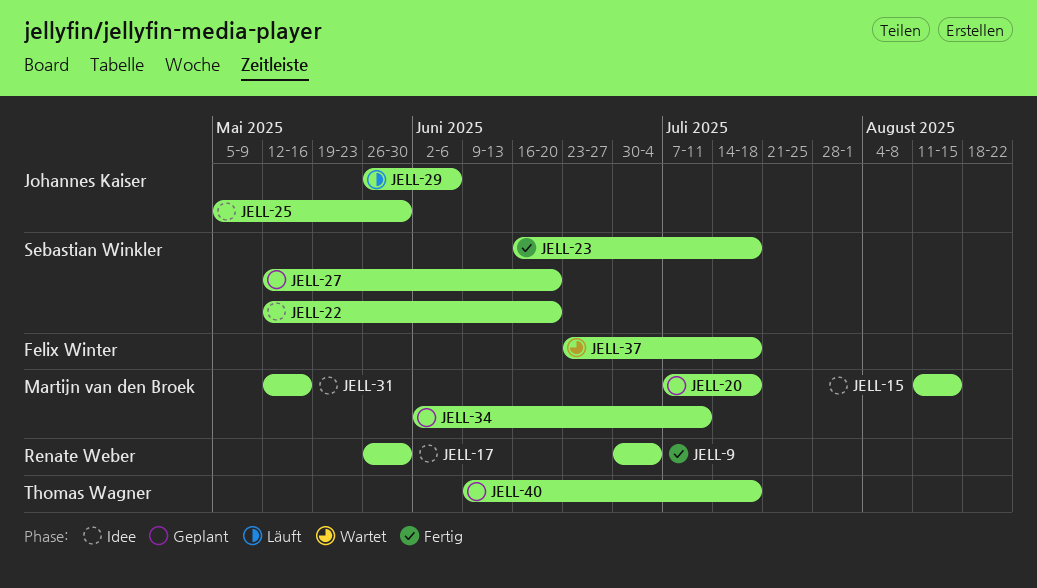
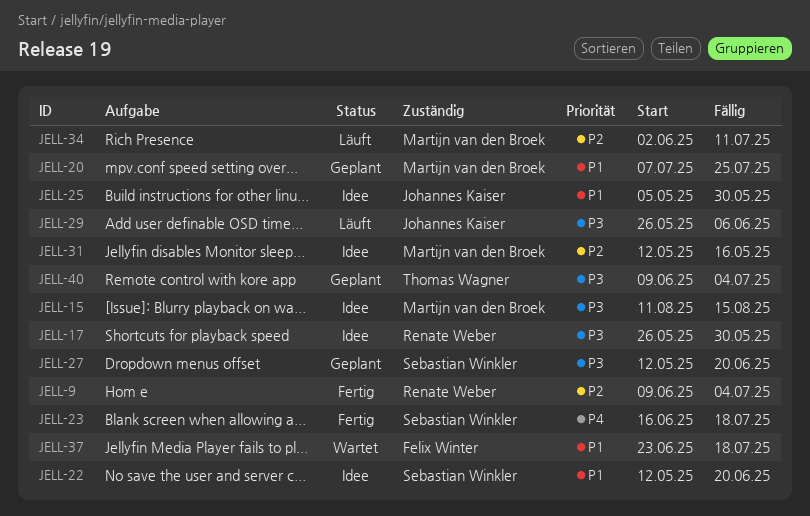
JELL-9, start: Jun 30 -> Jun 9
JELL-20, due: Jul 18 -> Jul 25
JELL-34, status: Geplant -> Läuft
JELL-40, due: Jul 18 -> Jul 4

